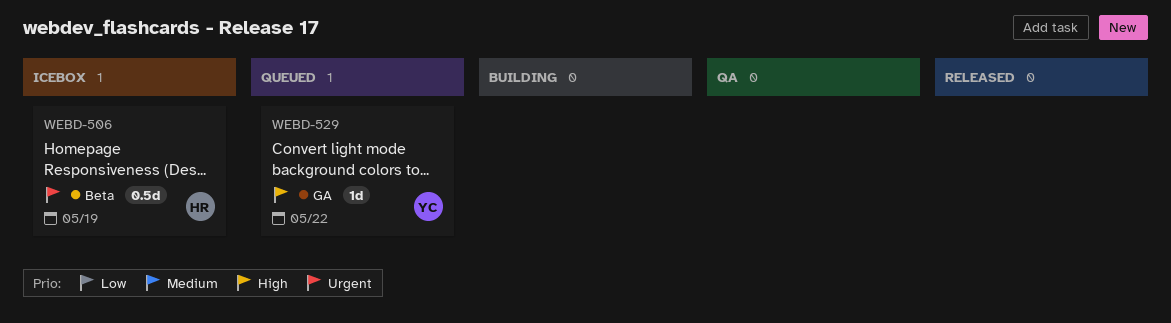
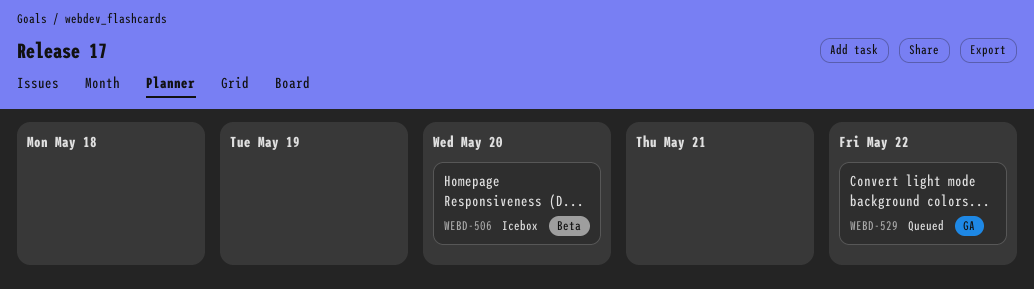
WEBD-506, due: May 19 -> May 20

